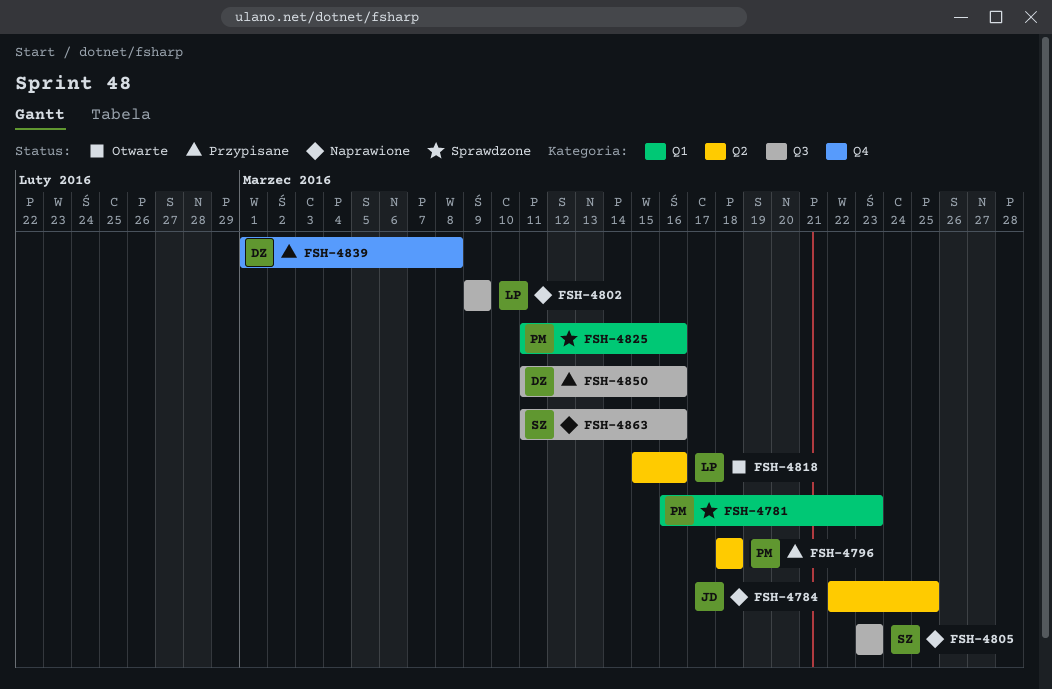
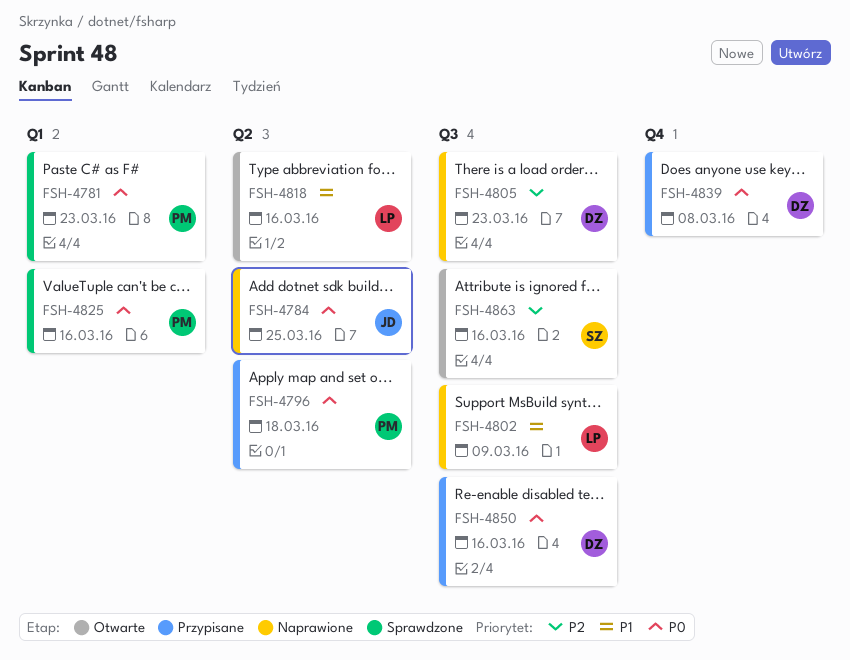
FSH-4805, owner: SZ -> DZ
FSH-4863, status: Naprawione -> Otwarte

